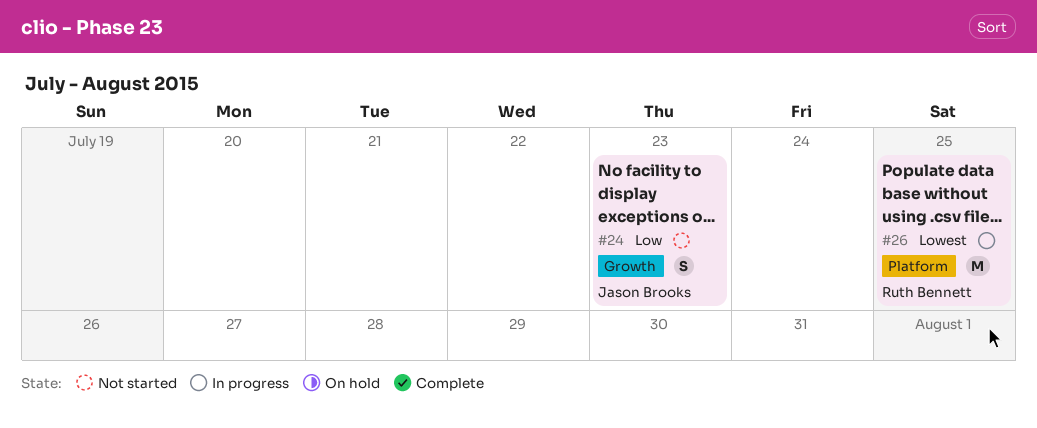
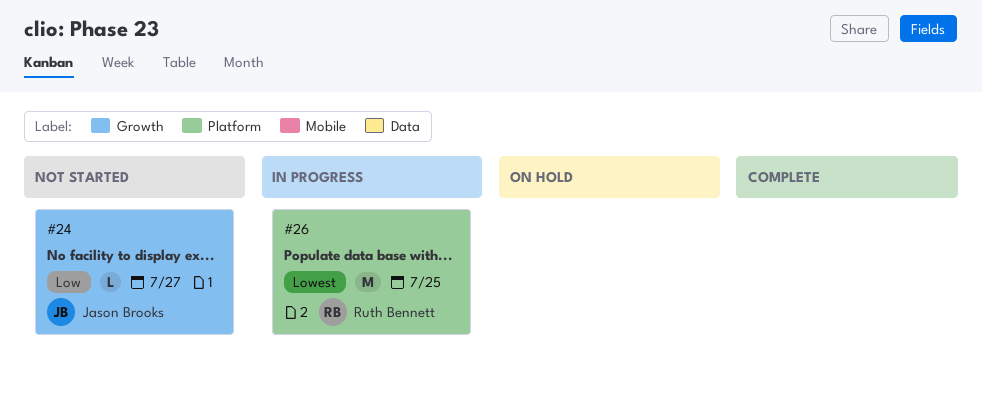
#24, estimate: S -> L
#24, due: Jul 23 -> Jul 27

